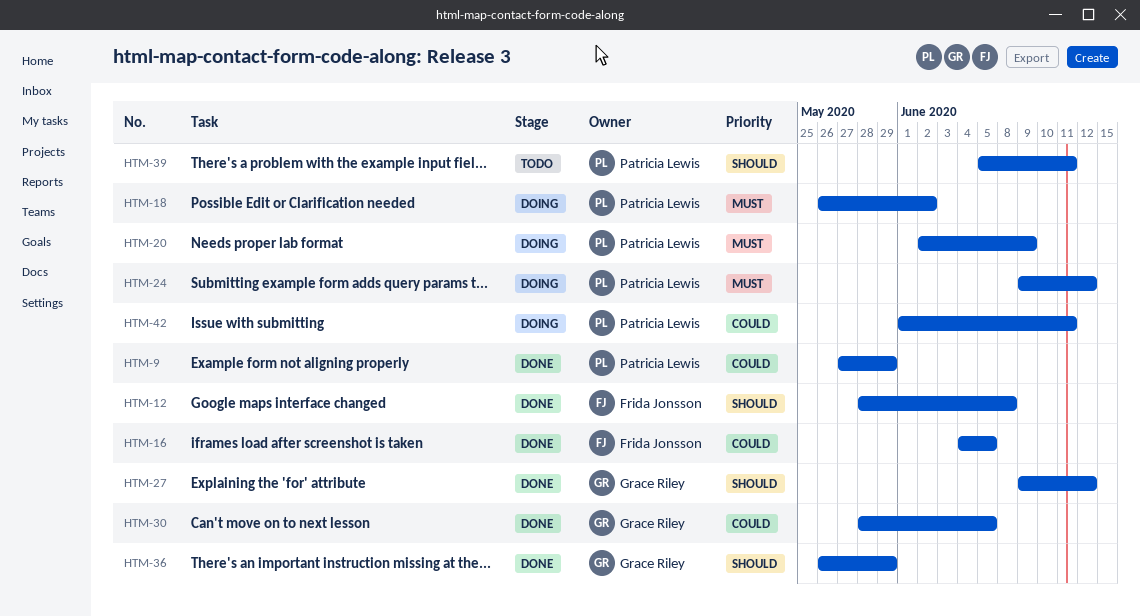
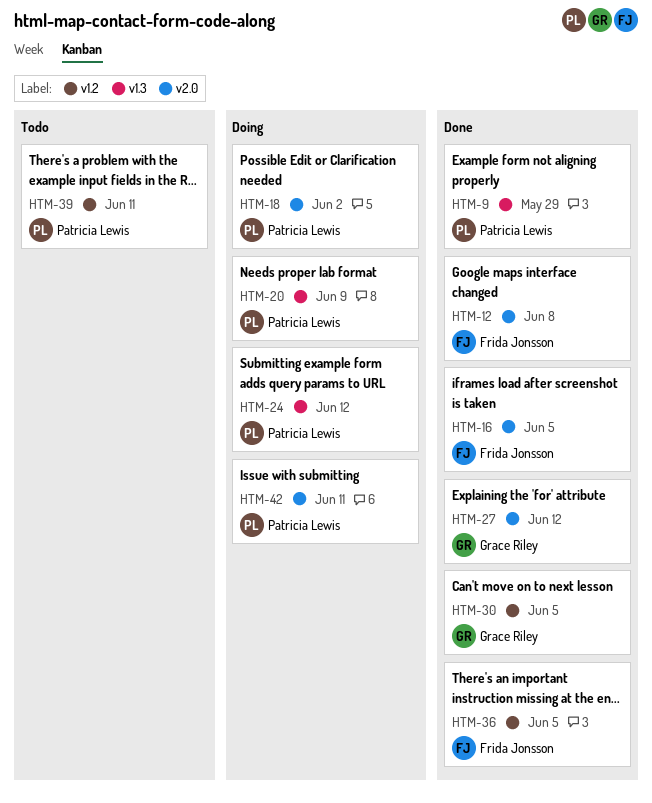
HTM-36, owner: Grace Riley -> Frida Jonsson
HTM-36, due: May 29 -> Jun 5

